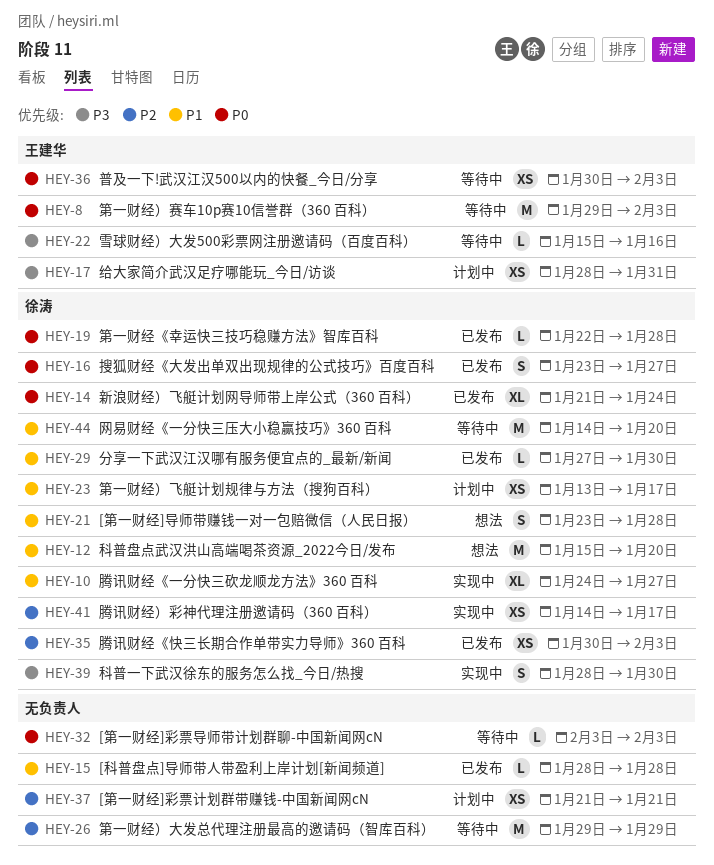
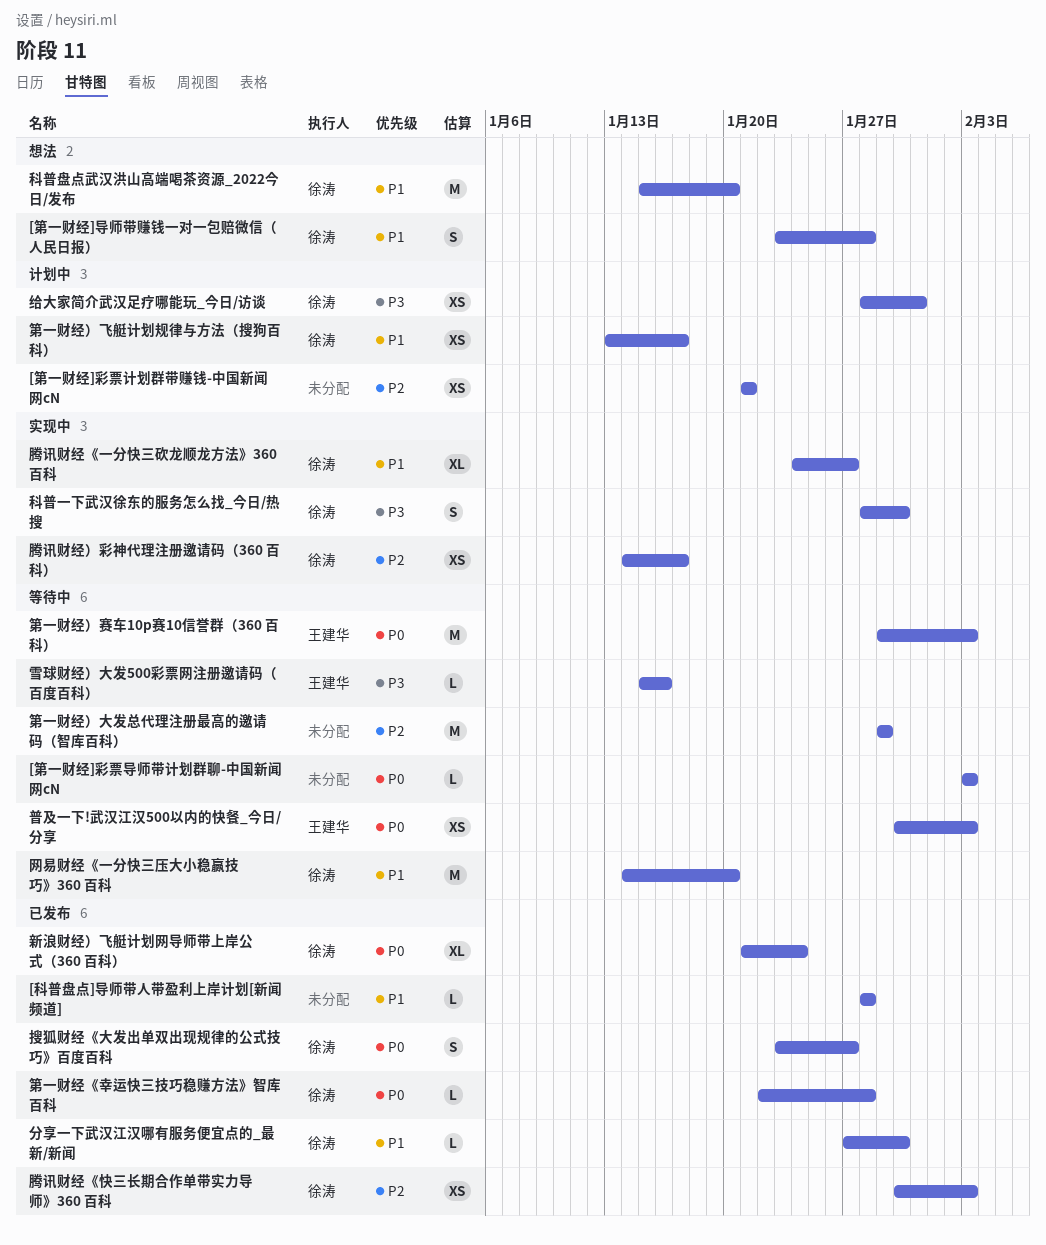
给大家简介武汉足疗哪能玩_今日/访谈, owner: 王建华 -> 徐涛

